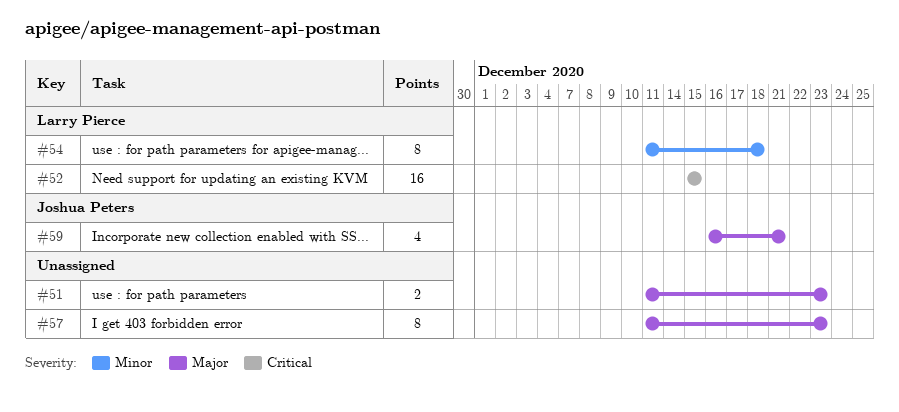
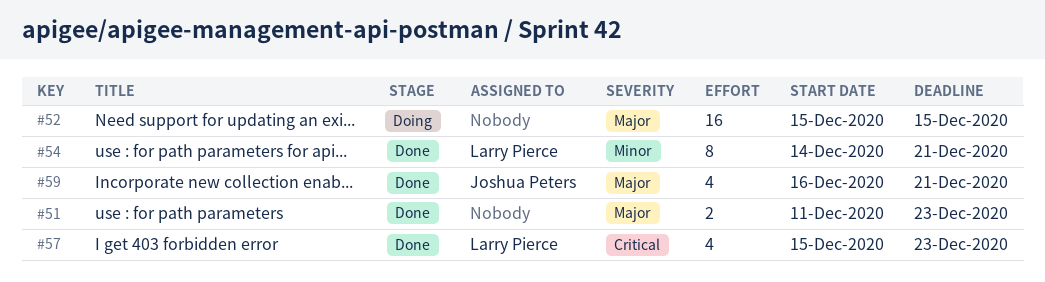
#52, owner: Larry Pierce -> none
#52, priority: Critical -> Major
#54, start: Dec 11 -> Dec 14
#54, due: Dec 18 -> Dec 21
#57, owner: none -> Larry Pierce
#57, priority: Major -> Critical
#57, estimate: 8 -> 4
#57, start: Dec 11 -> Dec 15

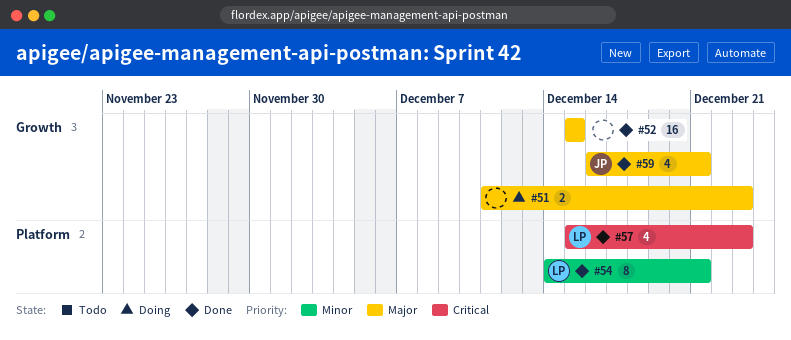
#51, status: Done -> Doing
#52, status: Doing -> Done

